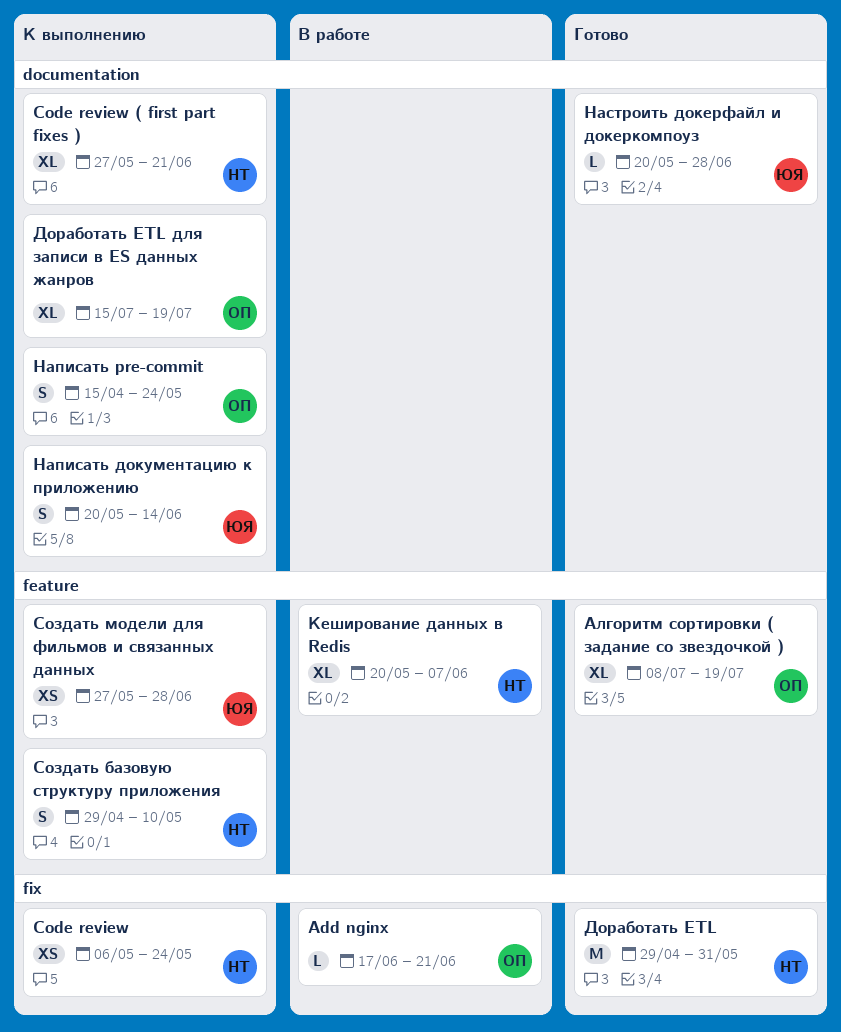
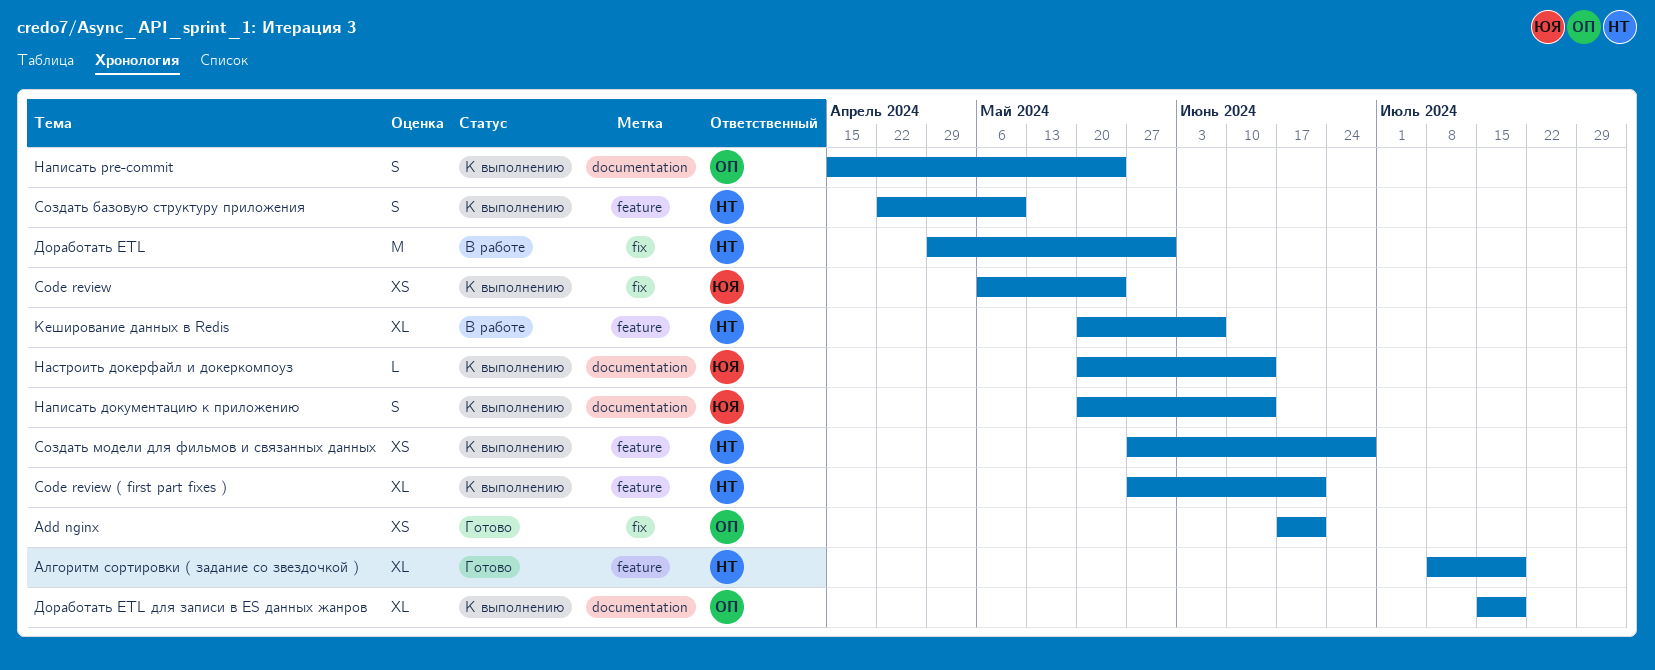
Add nginx, status: В работе -> Готово
Add nginx, estimate: L -> XS
Code review, owner: НТ -> ЮЯ
Code review ( first part fixes ), label: documentation -> feature
Алгоритм сортировки ( задание со звездочкой ), owner: ОП -> НТ
Доработать ETL, status: Готово -> В работе
Настроить докерфайл и докеркомпоуз, status: Готово -> К выполнению
Настроить докерфайл и докеркомпоуз, due: Jun 28 -> Jun 14
Создать базовую структуру приложения, start: Apr 29 -> Apr 22
Создать модели для фильмов и связанных данных, owner: ЮЯ -> НТ

